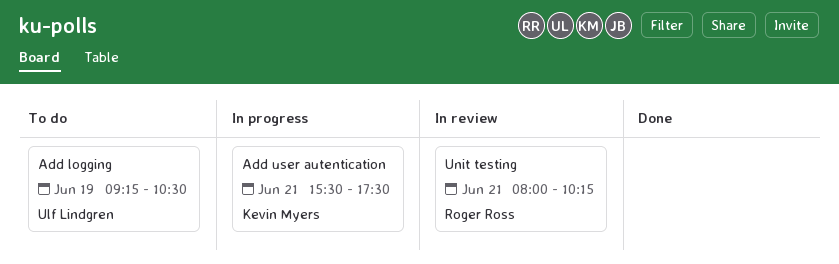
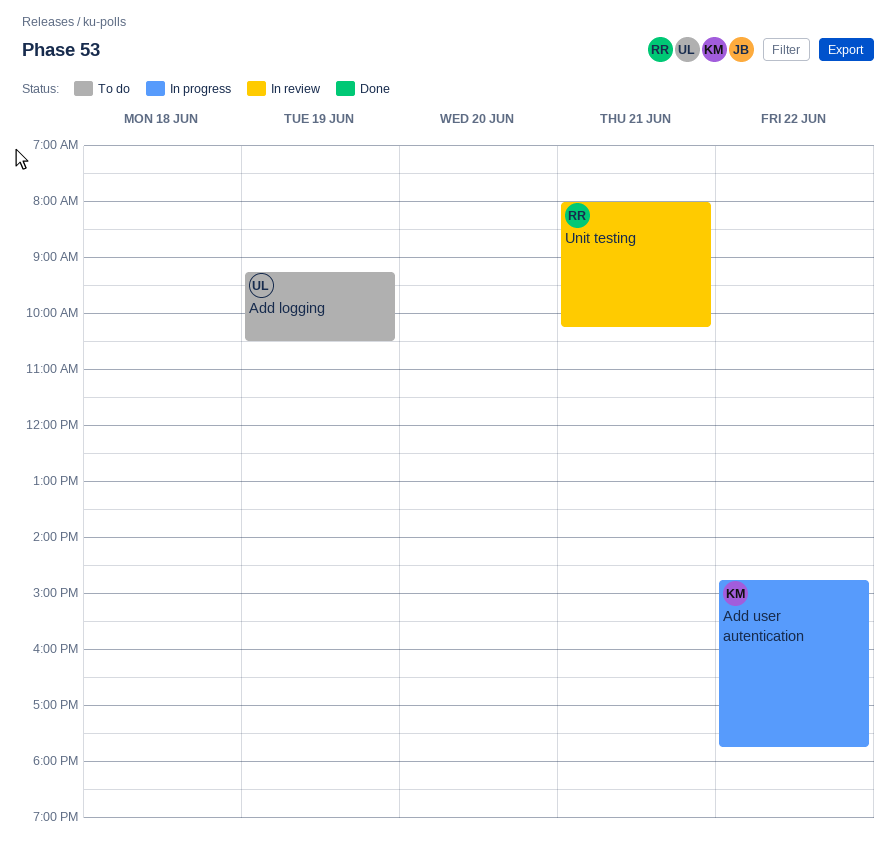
Add user autentication, day: Jun 21 -> Jun 22
Add user autentication, begins: 15:30 -> 14:45
Add user autentication, ends: 17:30 -> 17:45

